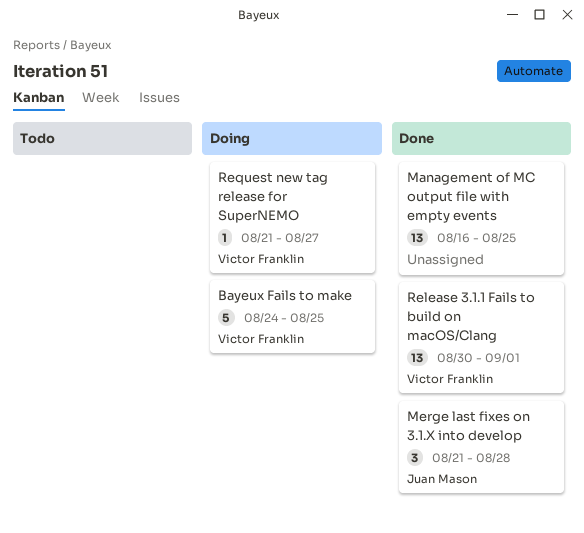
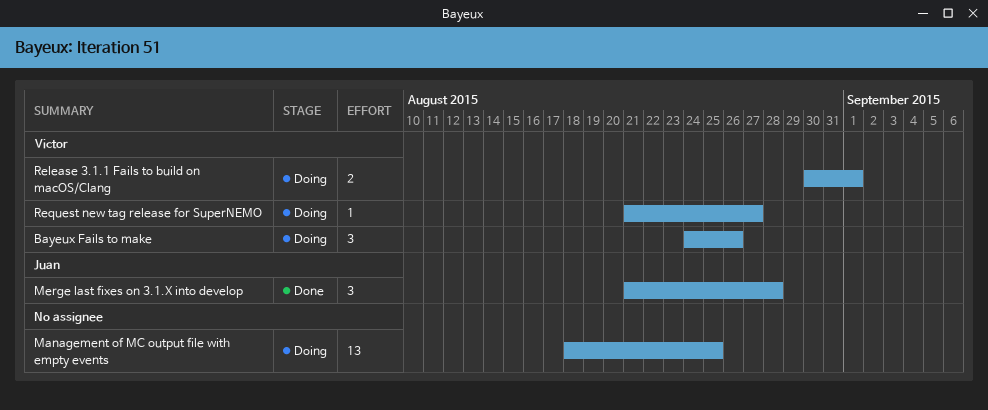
Bayeux Fails to make, estimate: 5 -> 3
Bayeux Fails to make, due: Aug 25 -> Aug 26
Management of MC output file with empty events, status: Done -> Doing
Management of MC output file with empty events, start: Aug 16 -> Aug 18
Release 3.1.1 Fails to build on macOS/Clang, status: Done -> Doing
Release 3.1.1 Fails to build on macOS/Clang, estimate: 13 -> 2

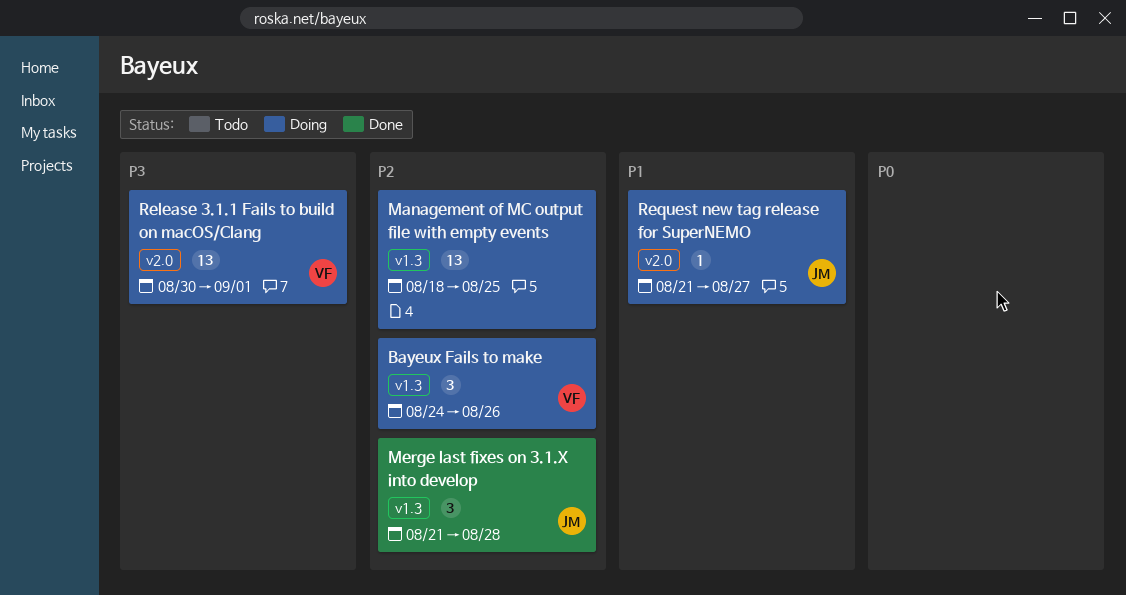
Release 3.1.1 Fails to build on macOS/Clang, estimate: 2 -> 13
Request new tag release for SuperNEMO, owner: Victor -> Juan

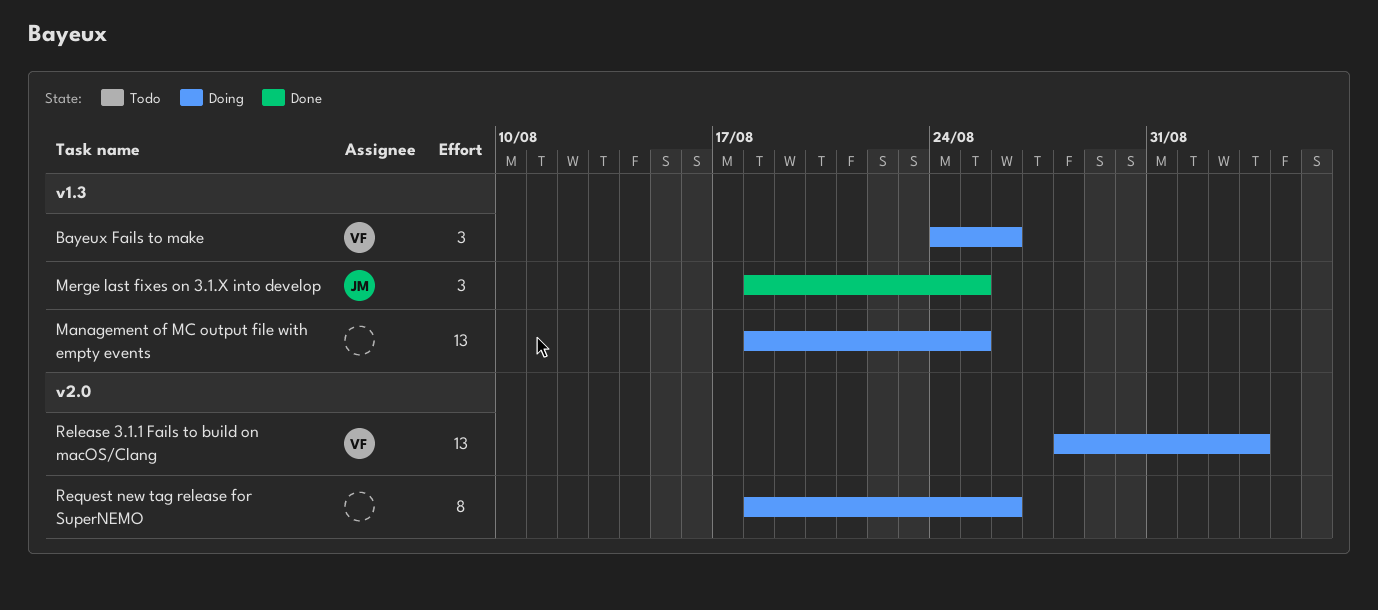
Merge last fixes on 3.1.X into develop, start: Aug 21 -> Aug 18
Merge last fixes on 3.1.X into develop, due: Aug 28 -> Aug 25
Release 3.1.1 Fails to build on macOS/Clang, start: Aug 30 -> Aug 28
Release 3.1.1 Fails to build on macOS/Clang, due: Sep 1 -> Sep 3
Request new tag release for SuperNEMO, owner: JM -> none
Request new tag release for SuperNEMO, estimate: 1 -> 8
Request new tag release for SuperNEMO, start: Aug 21 -> Aug 18
Request new tag release for SuperNEMO, due: Aug 27 -> Aug 26

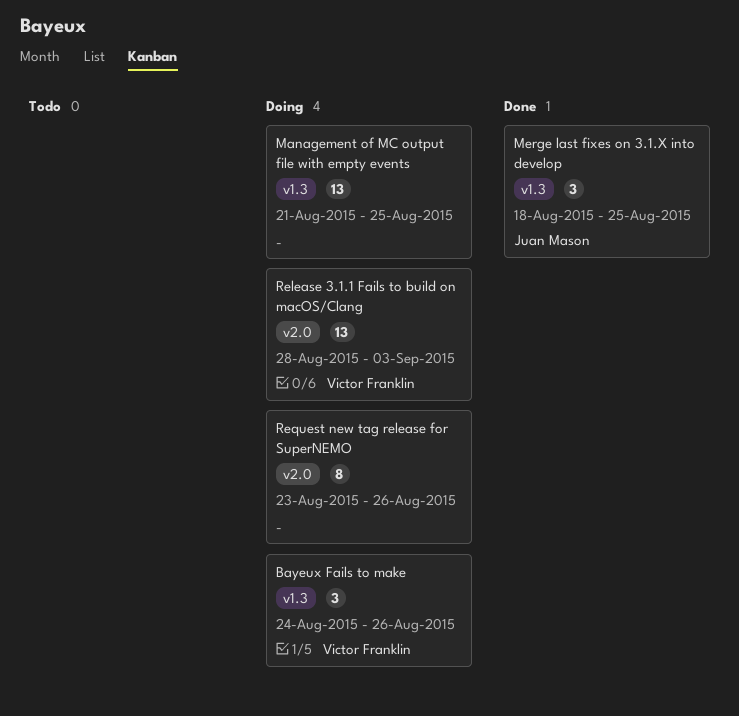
Management of MC output file with empty events, start: Aug 18 -> Aug 21
Request new tag release for SuperNEMO, start: Aug 18 -> Aug 23

